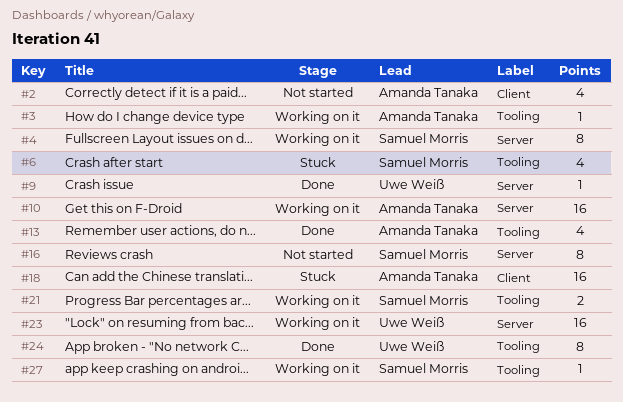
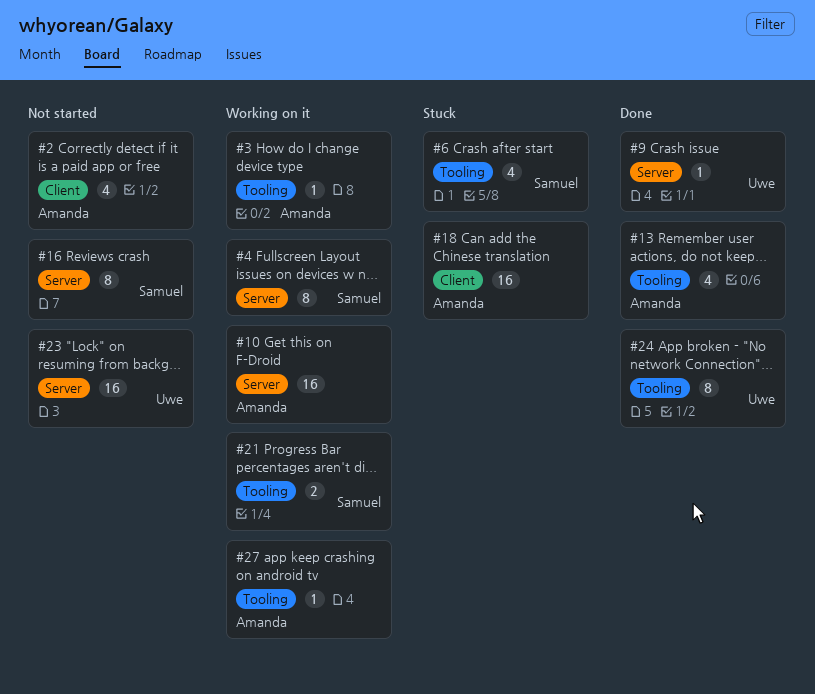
#23, status: Working on it -> Not started
#27, owner: Samuel Morris -> Amanda Tanaka

